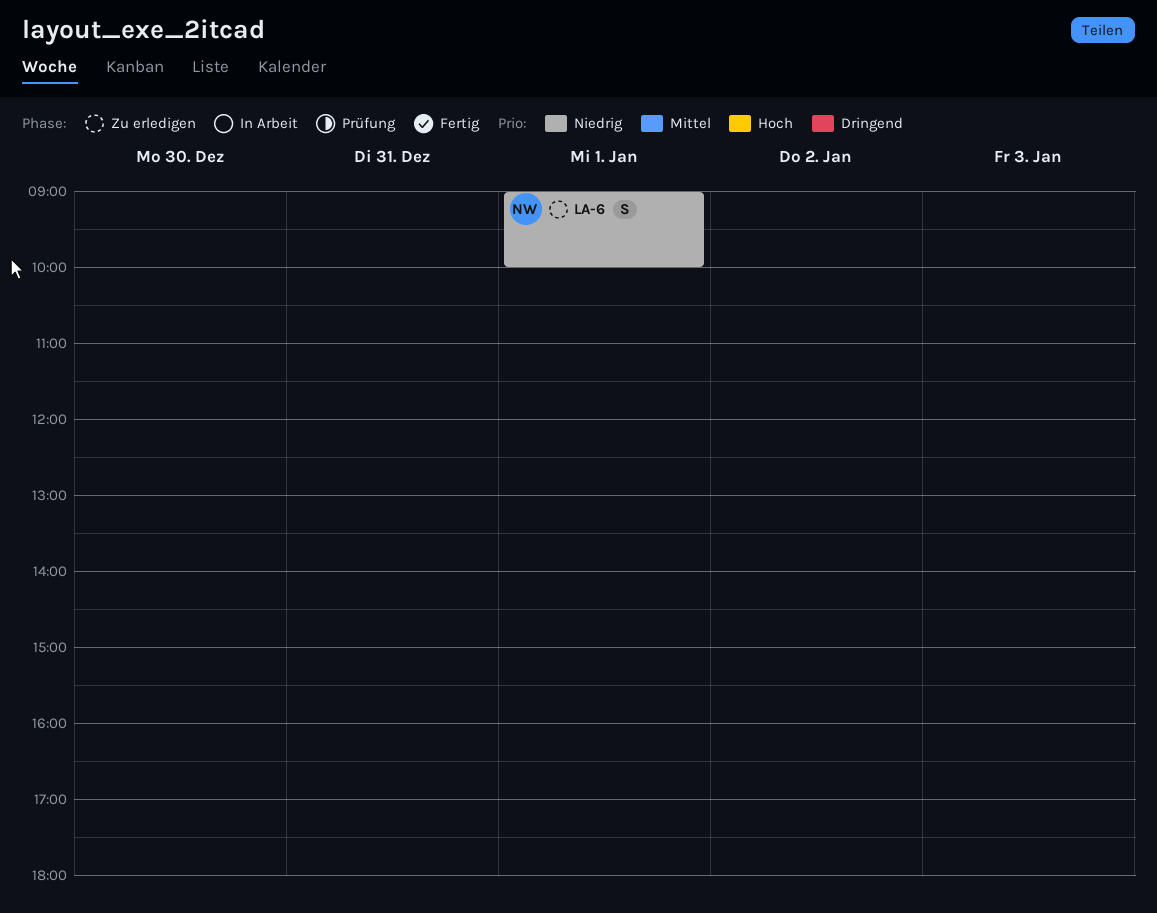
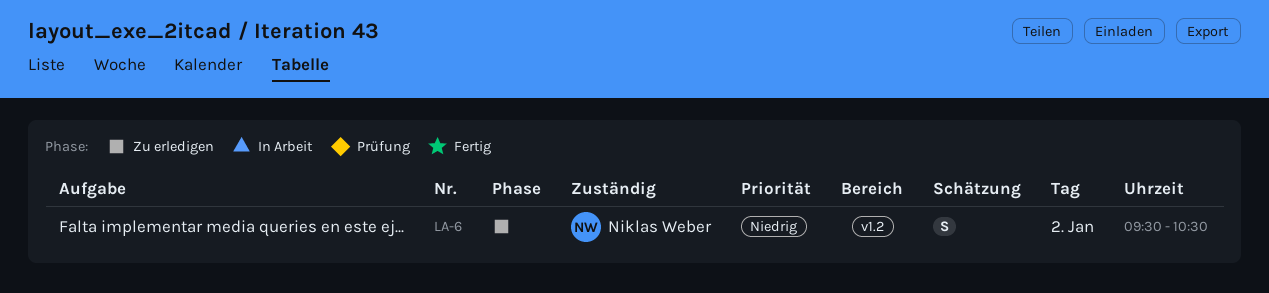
LA-6, day: Jan 1 -> Jan 2
LA-6, begins: 09:00 -> 09:30
LA-6, ends: 10:00 -> 10:30

